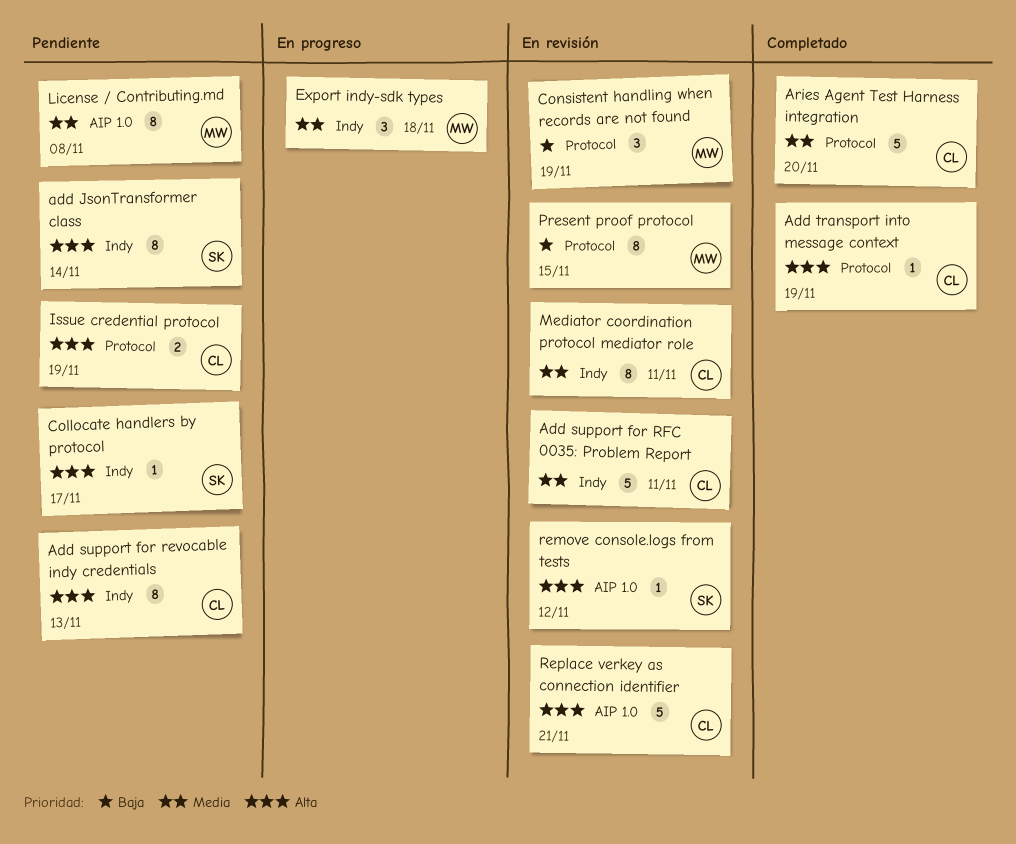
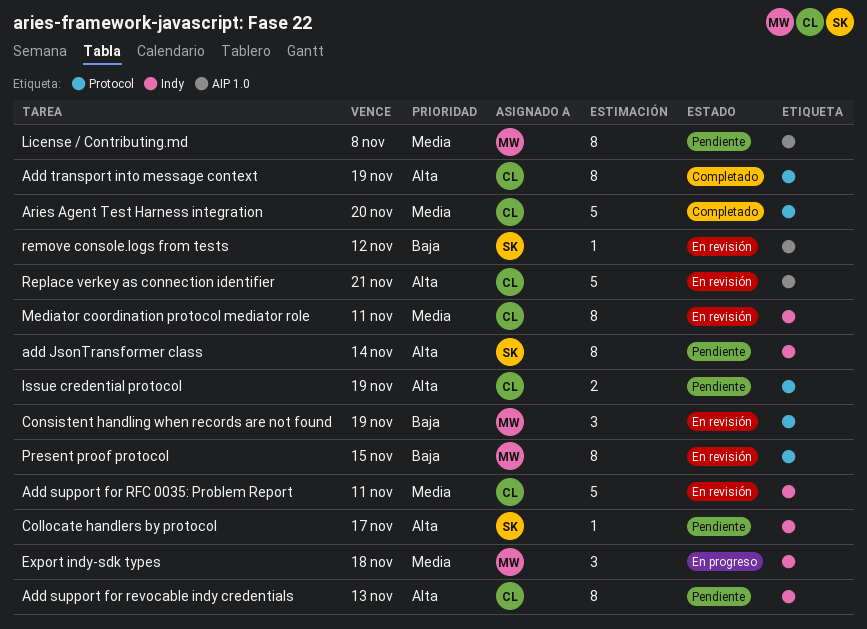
Add transport into message context, estimate: 1 -> 8
remove console.logs from tests, priority: Alta -> Baja

